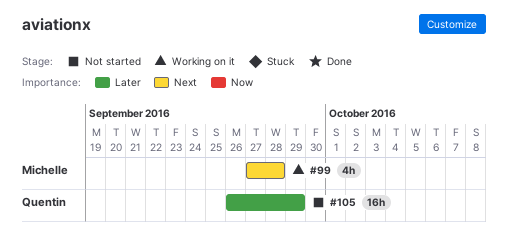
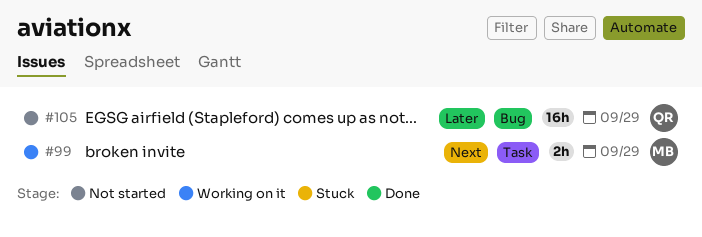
#99, estimate: 4h -> 2h
#99, due: Sep 28 -> Sep 29

